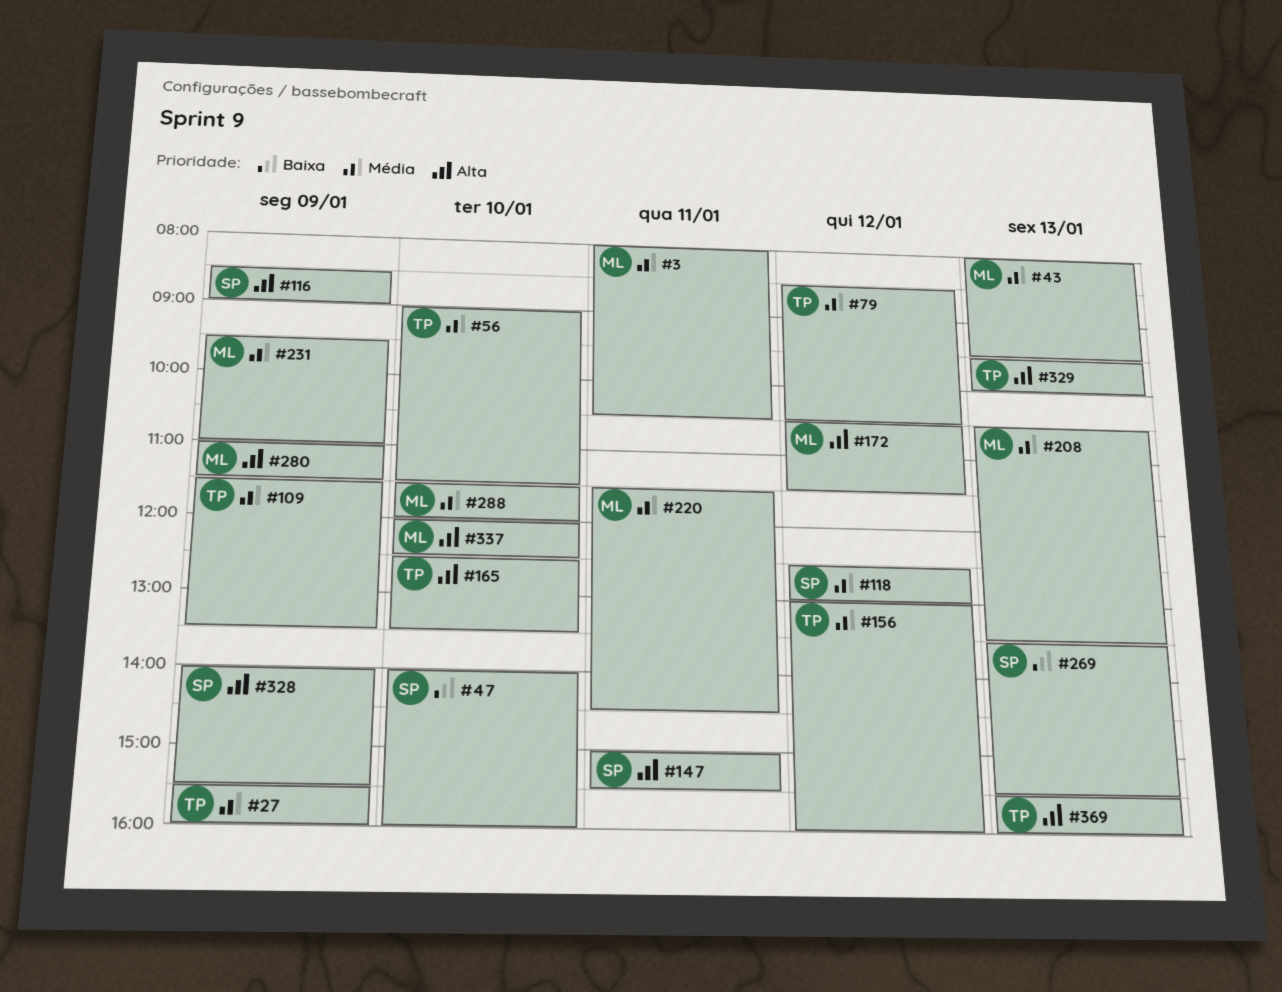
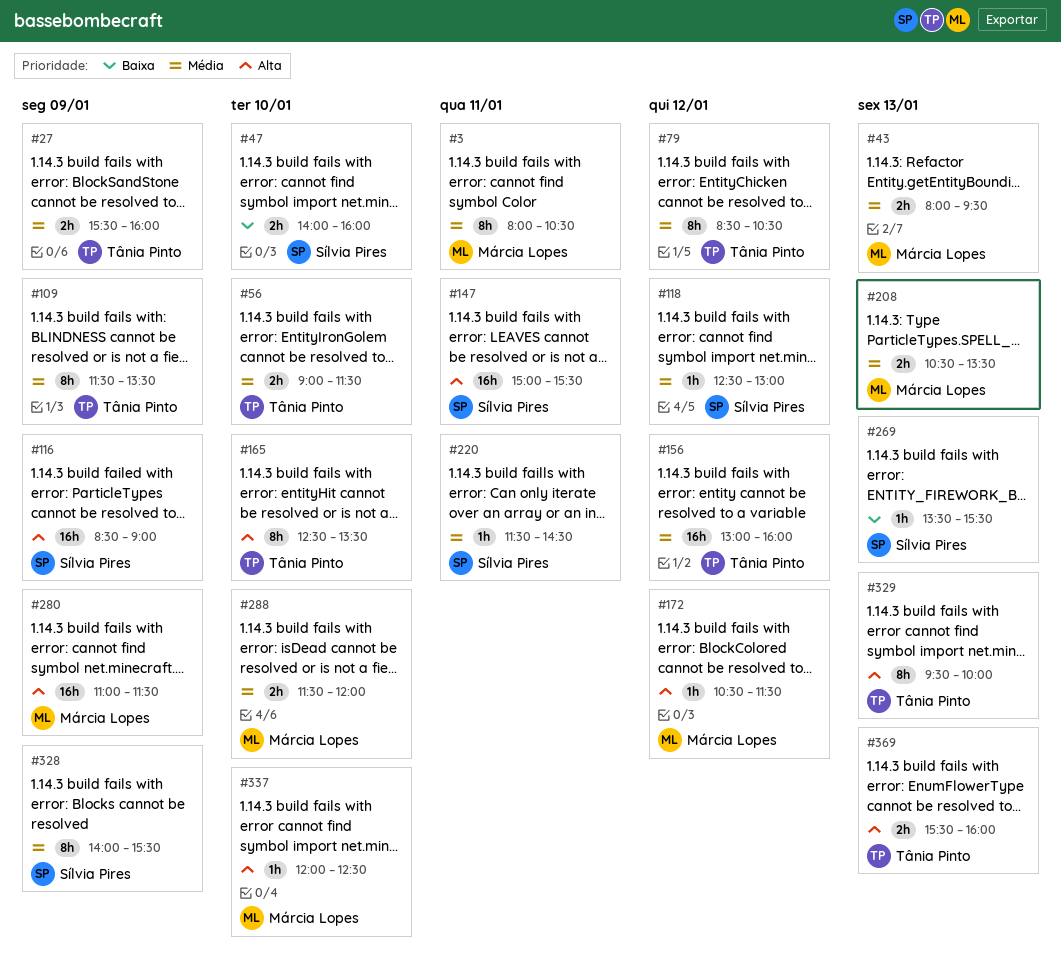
#220, owner: Márcia Lopes -> Sílvia Pires
#231: present -> none
#328, priority: Alta -> Média

